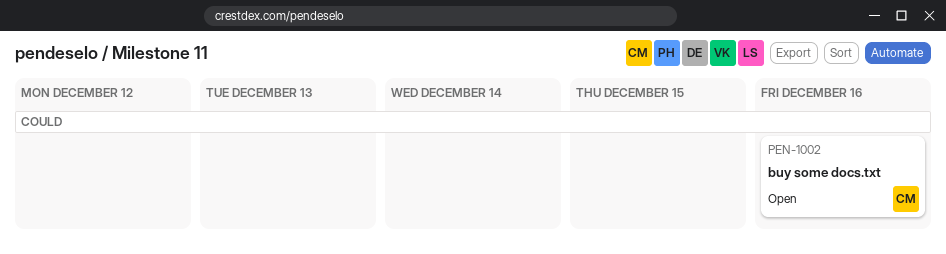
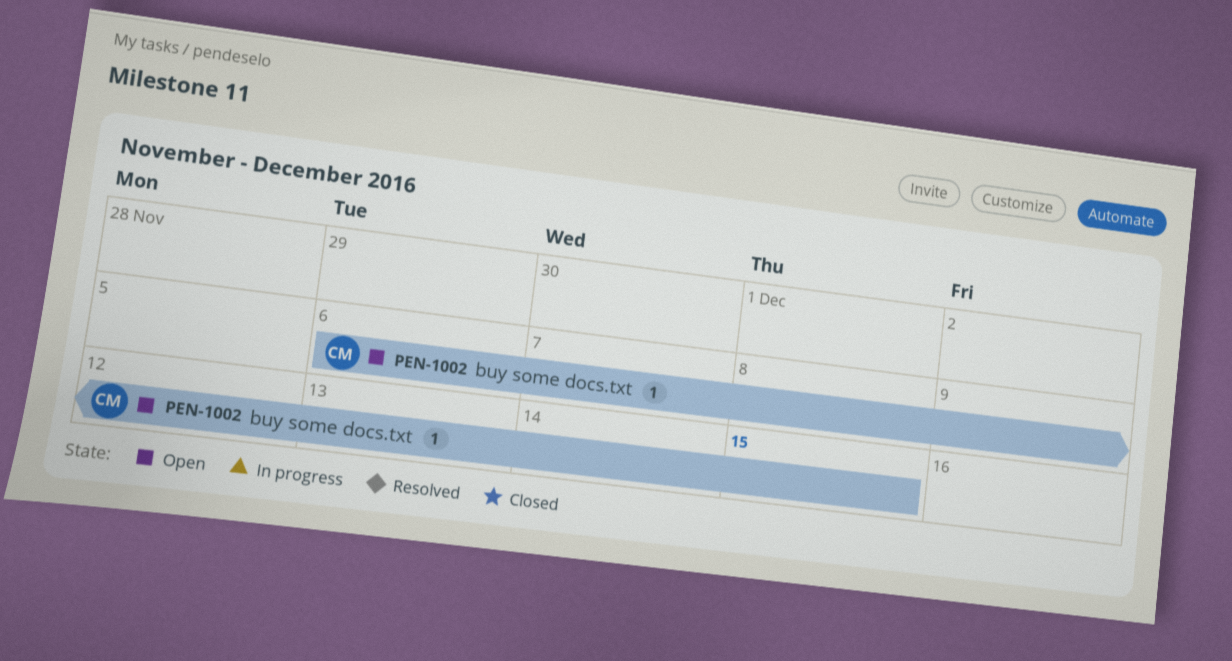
PEN-1002, due: Dec 16 -> Dec 15

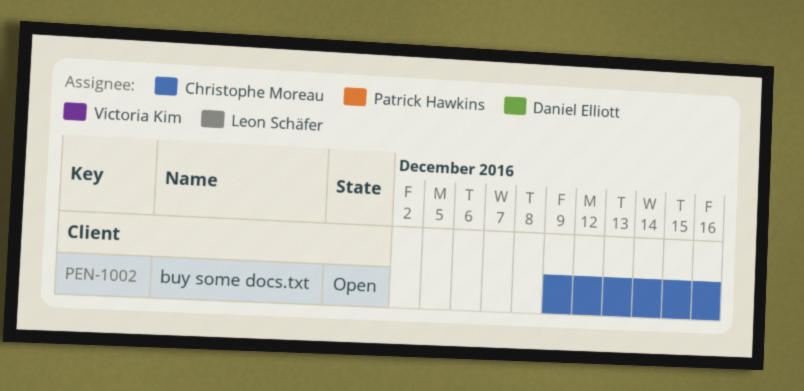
PEN-1002, start: Dec 6 -> Dec 9
PEN-1002, due: Dec 15 -> Dec 16

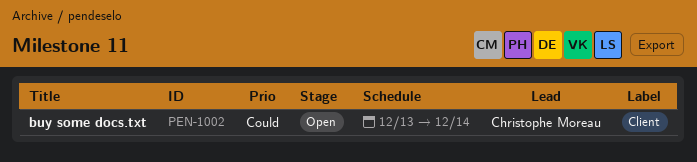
PEN-1002, start: Dec 9 -> Dec 13
PEN-1002, due: Dec 16 -> Dec 14

